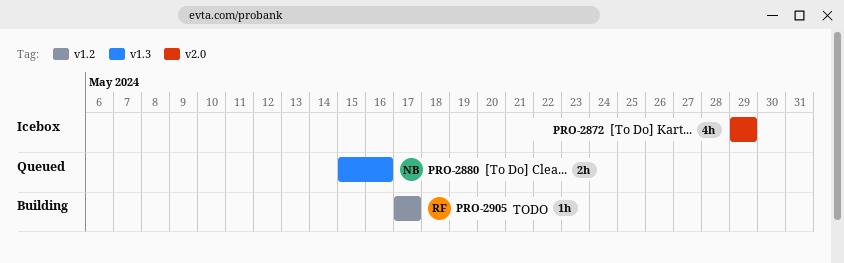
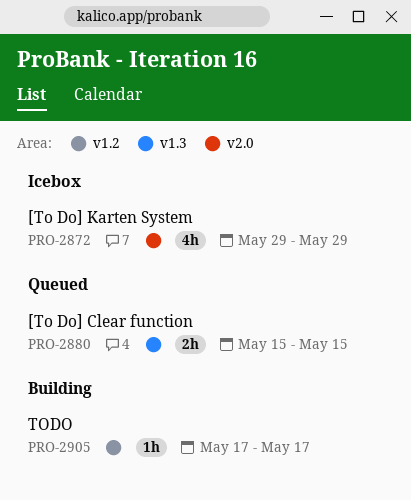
PRO-2880, due: May 16 -> May 15

